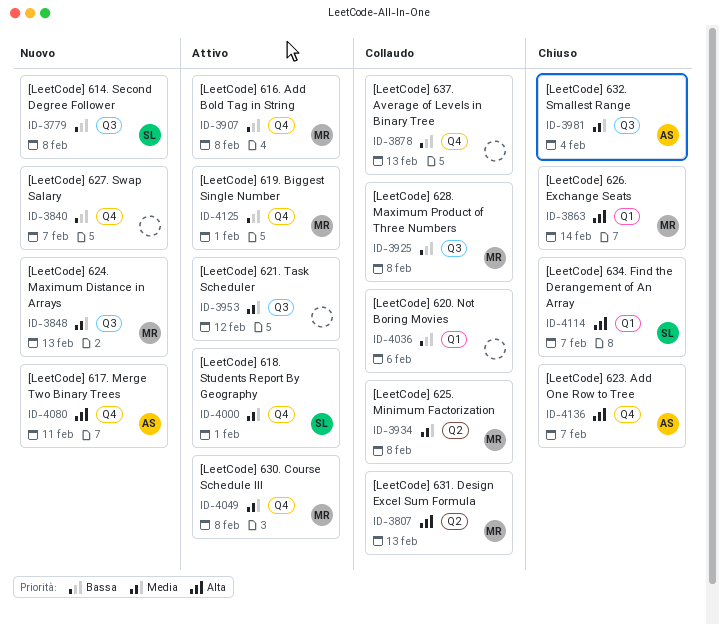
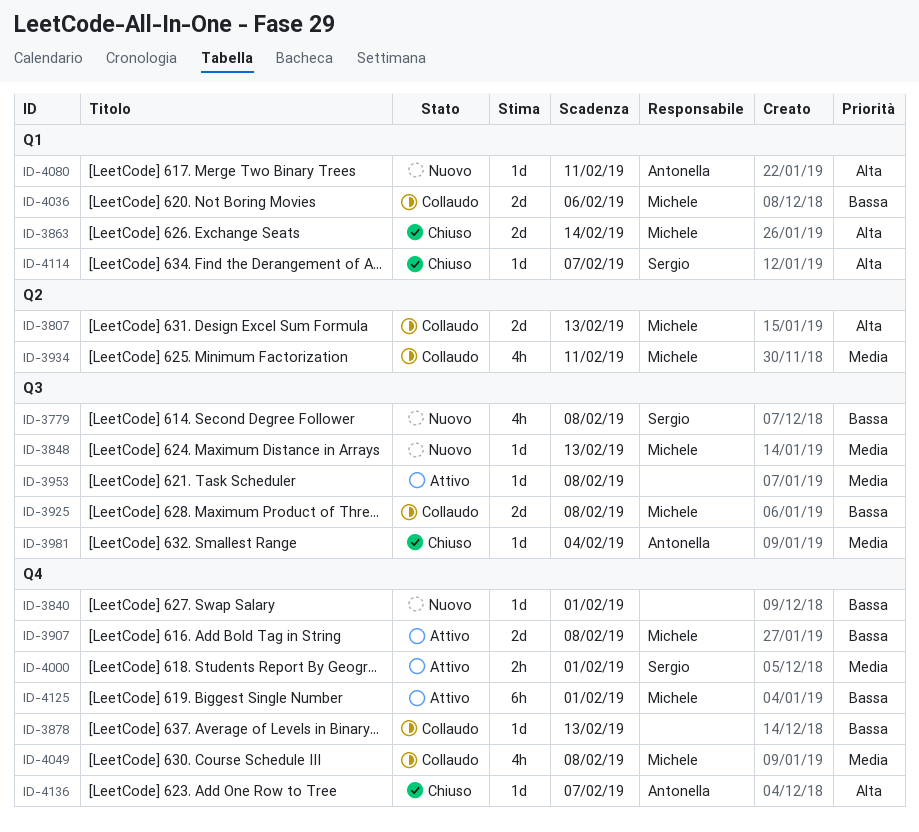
ID-3840, due: Feb 7 -> Feb 1
ID-3934, due: Feb 8 -> Feb 11
ID-3953, due: Feb 12 -> Feb 8
ID-4036, owner: none -> Michele
ID-4049, status: Attivo -> Collaudo
ID-4080, label: Q4 -> Q1

